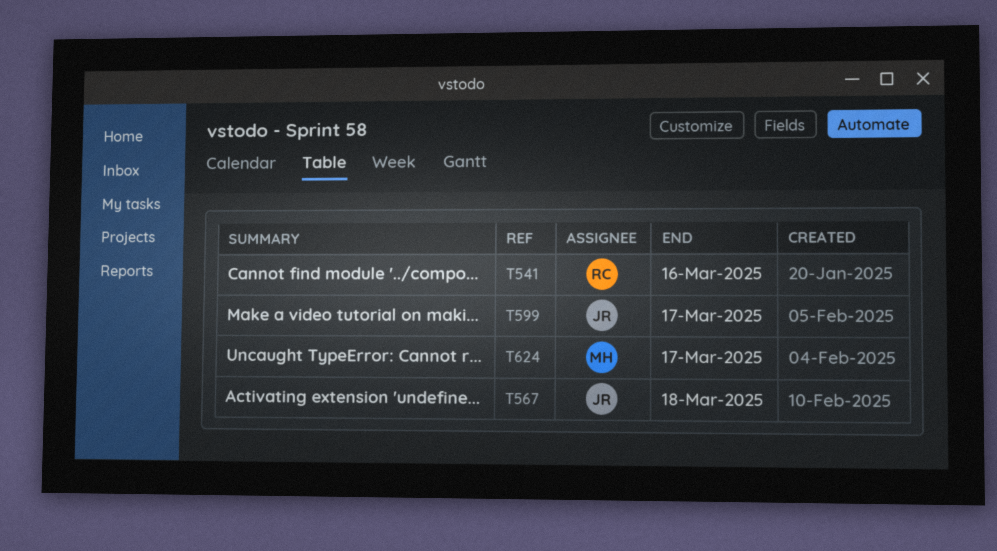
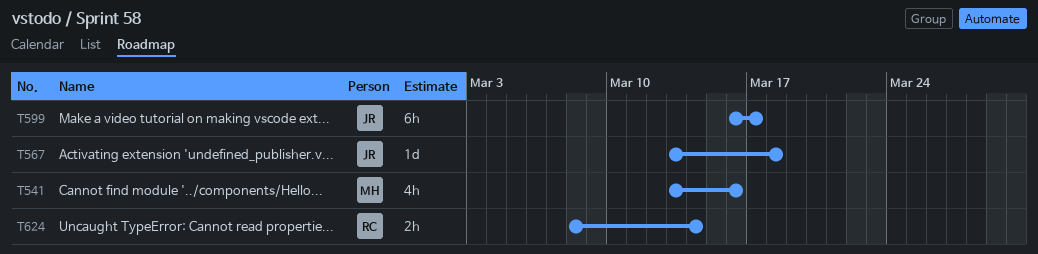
T541, owner: RC -> MH
T624, owner: MH -> RC
T624, due: Mar 17 -> Mar 14

